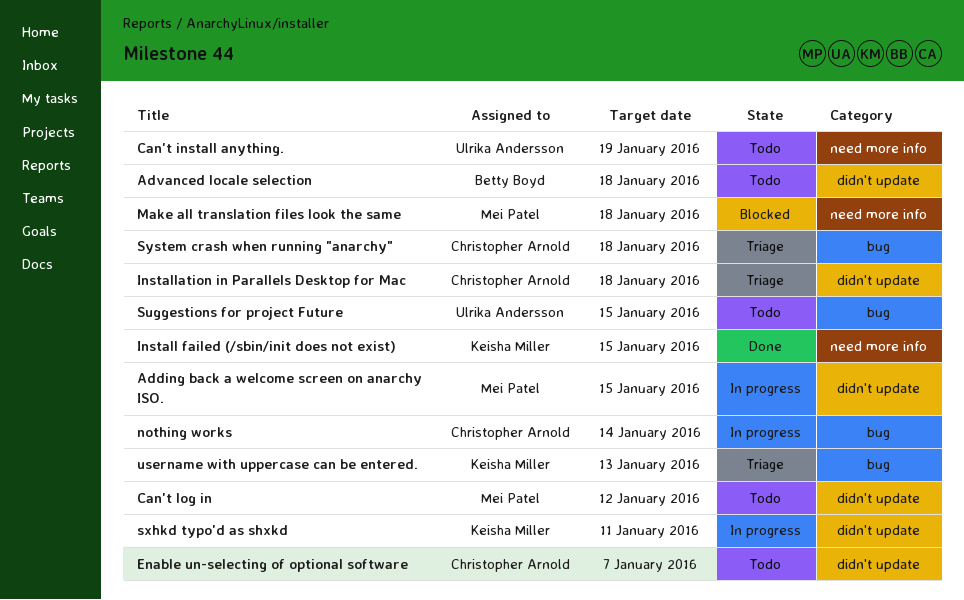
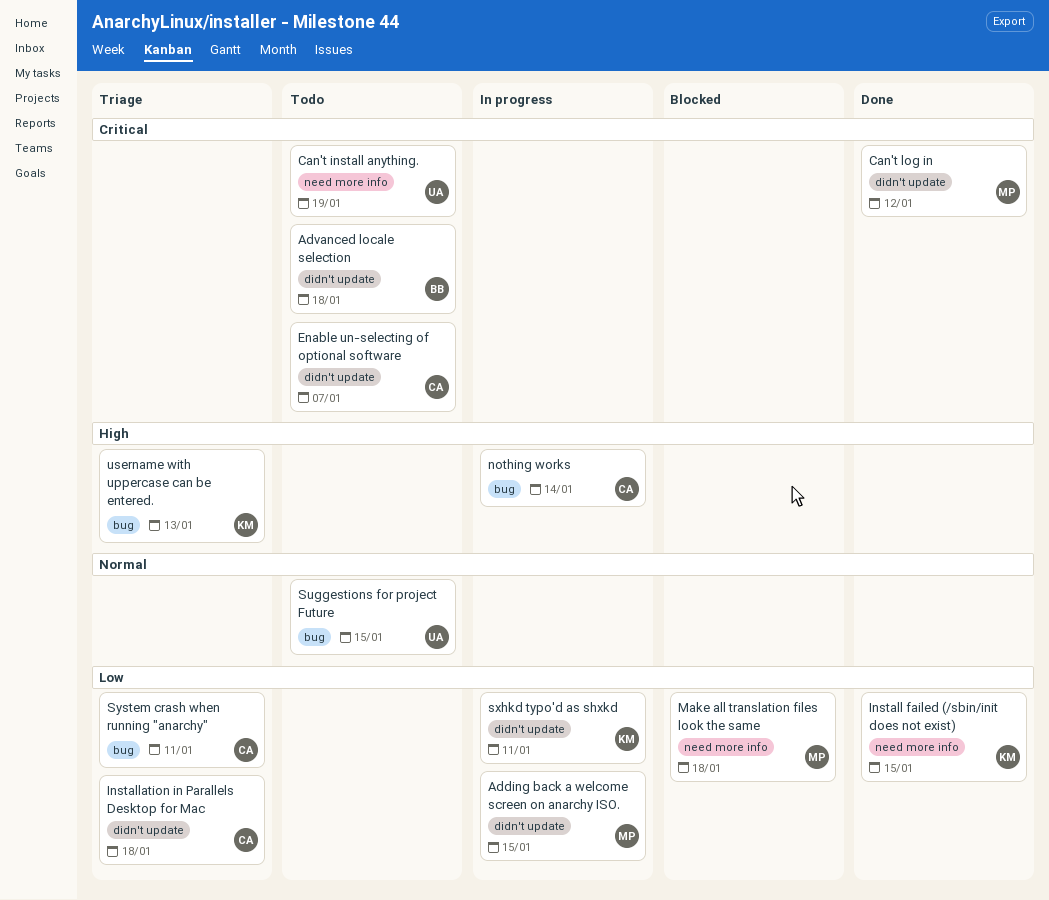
Can't log in, status: Todo -> Done
System crash when running "anarchy", due: Jan 18 -> Jan 11

